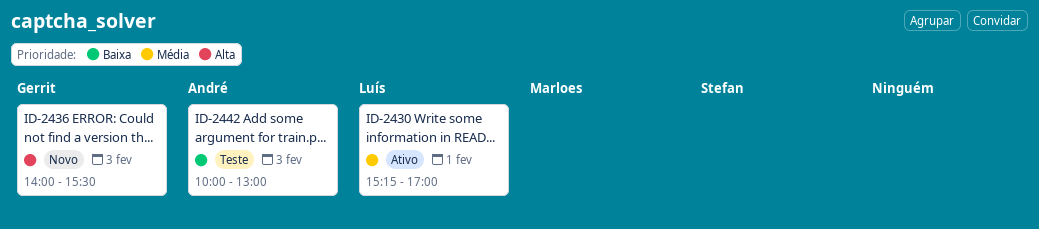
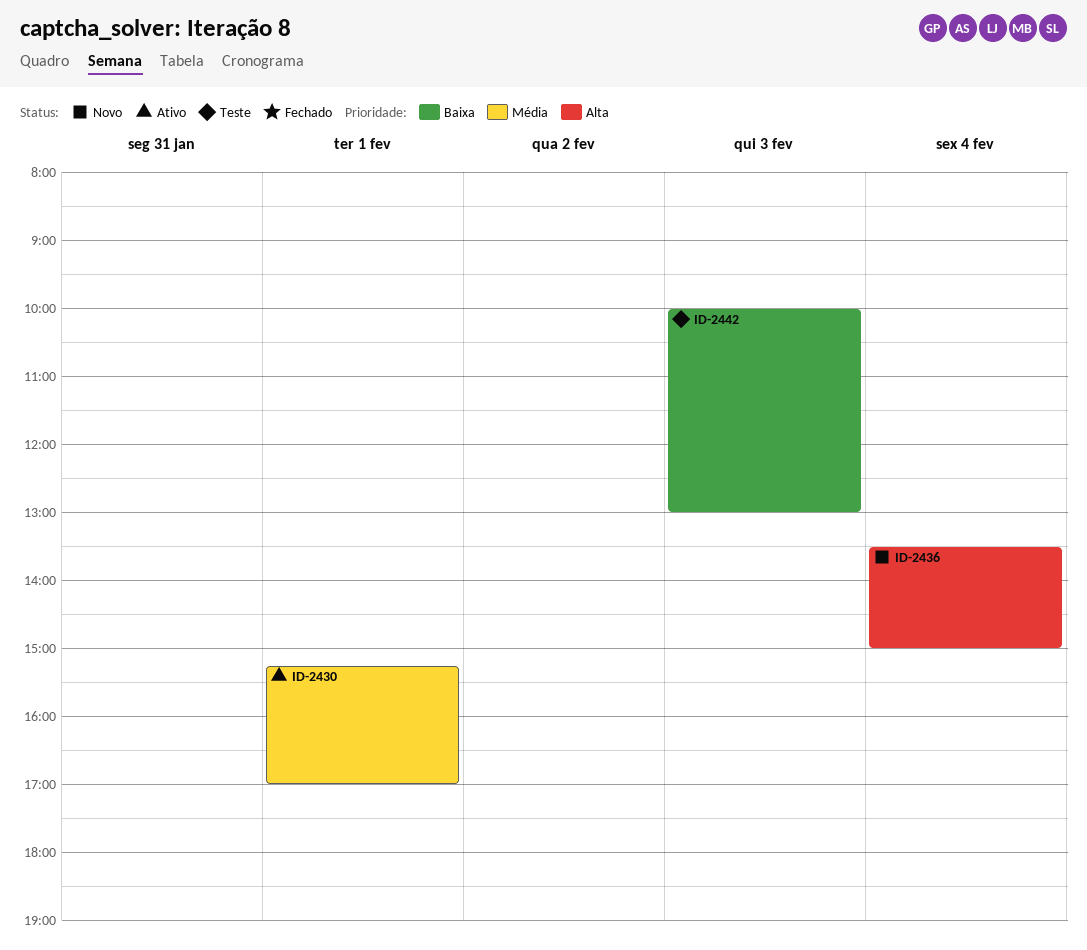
ID-2436, day: Feb 3 -> Feb 4
ID-2436, begins: 14:00 -> 13:30
ID-2436, ends: 15:30 -> 15:00

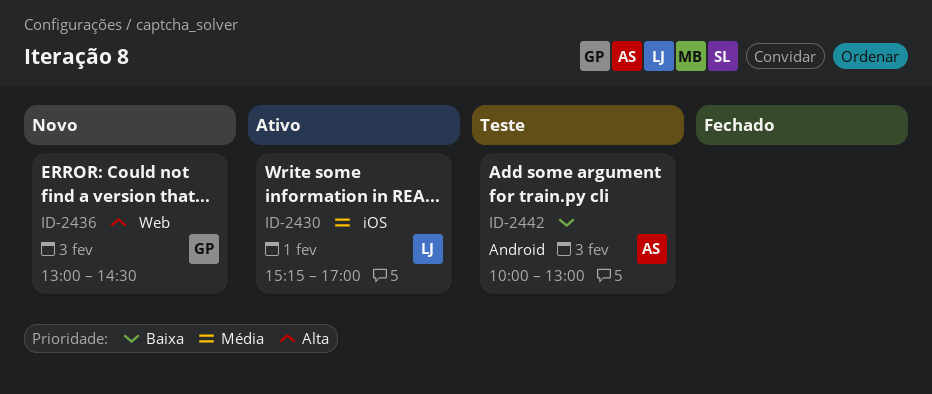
ID-2436, day: Feb 4 -> Feb 3
ID-2436, begins: 13:30 -> 13:00
ID-2436, ends: 15:00 -> 14:30

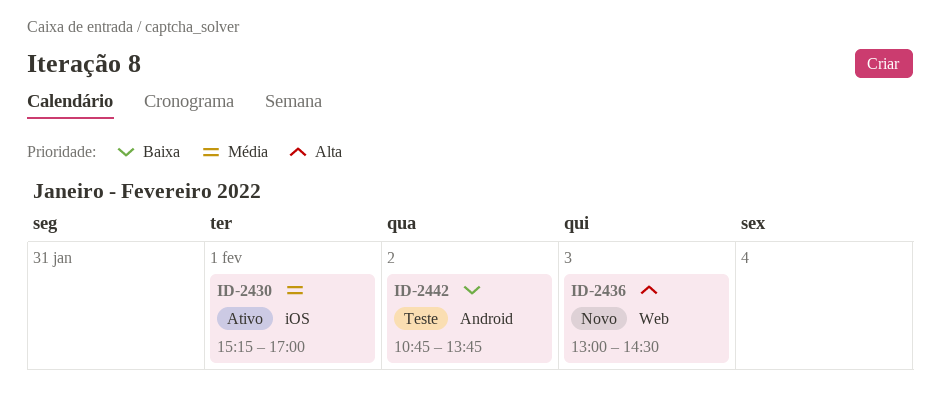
ID-2442, day: Feb 3 -> Feb 2
ID-2442, begins: 10:00 -> 10:45
ID-2442, ends: 13:00 -> 13:45

